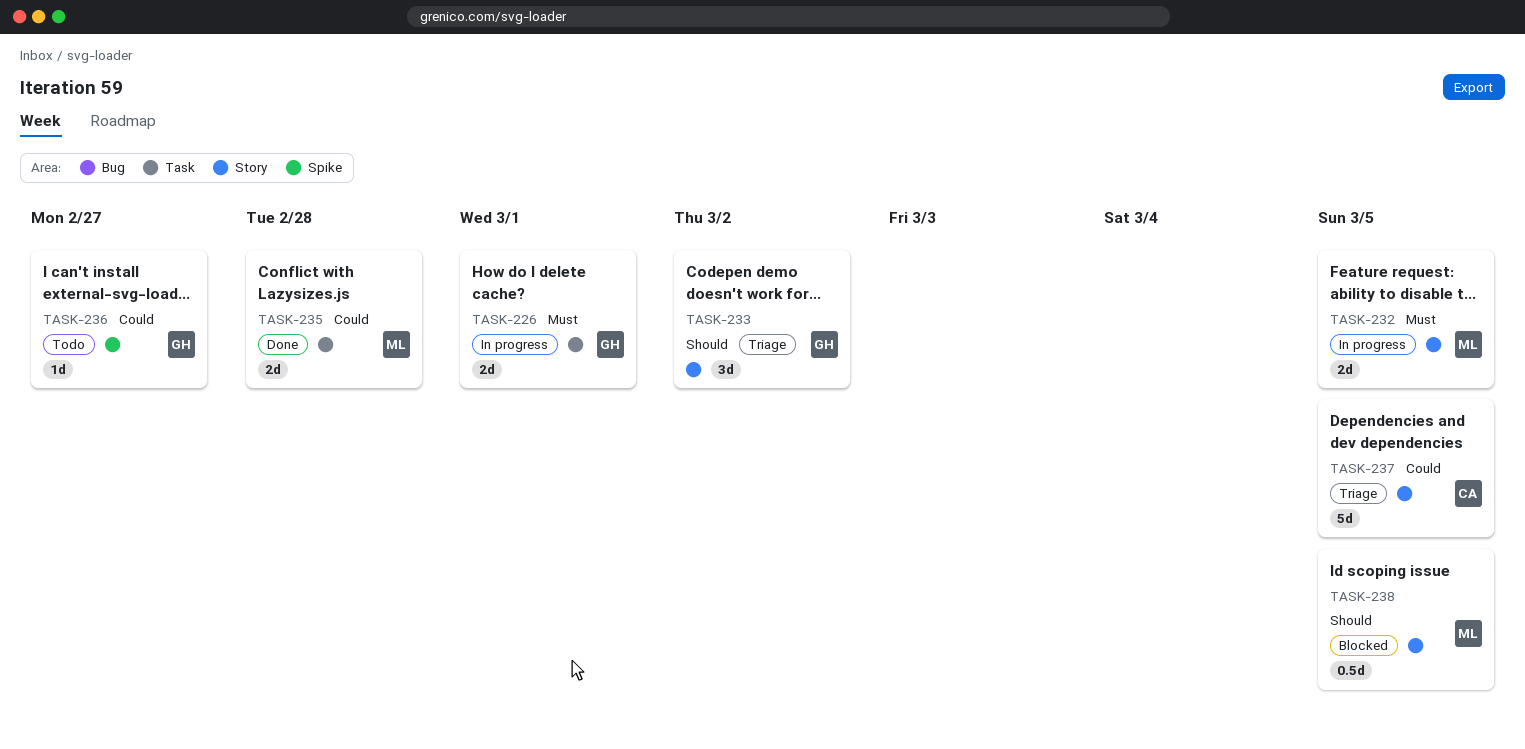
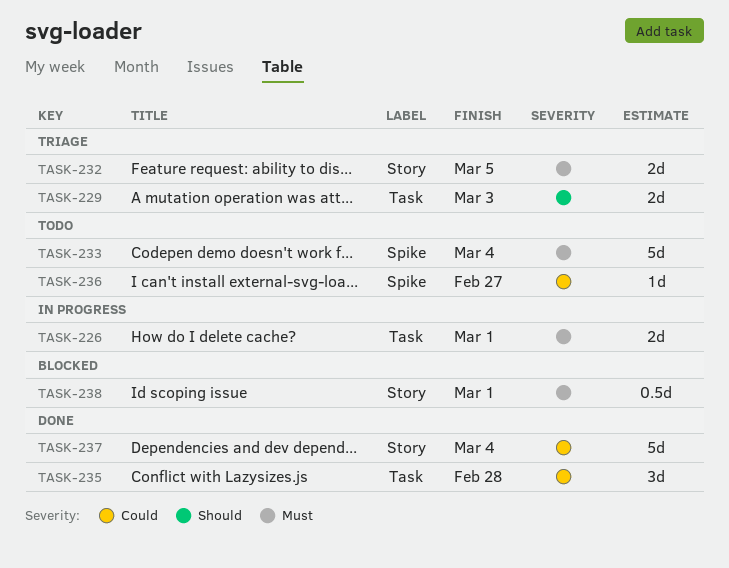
TASK-229: none -> present
TASK-232, status: In progress -> Triage
TASK-233, status: Triage -> Todo
TASK-233, priority: Should -> Must
TASK-233, label: Story -> Spike
TASK-233, estimate: 3d -> 5d
TASK-233, due: Mar 2 -> Mar 4
TASK-235, estimate: 2d -> 3d
TASK-237, status: Triage -> Done
TASK-237, due: Mar 5 -> Mar 4
TASK-238, priority: Should -> Must
TASK-238, due: Mar 5 -> Mar 1

